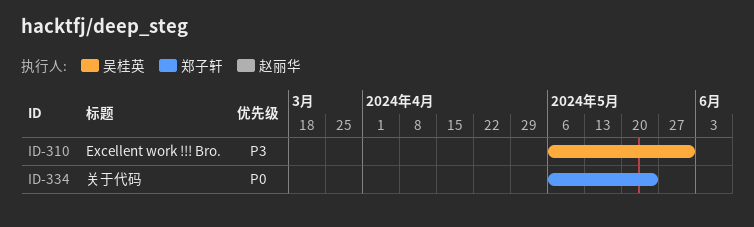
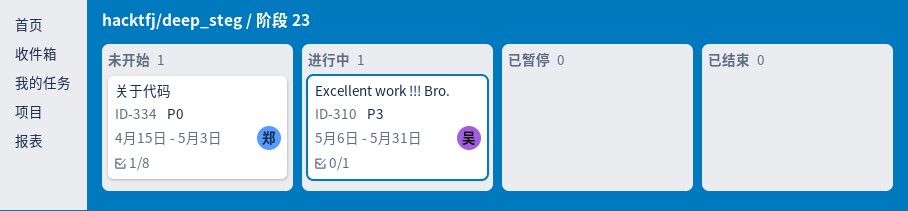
ID-334, start: May 6 -> Apr 15
ID-334, due: May 24 -> May 3

